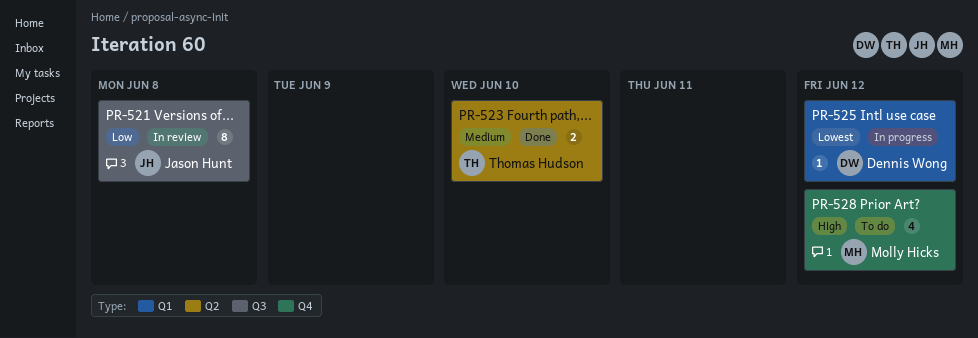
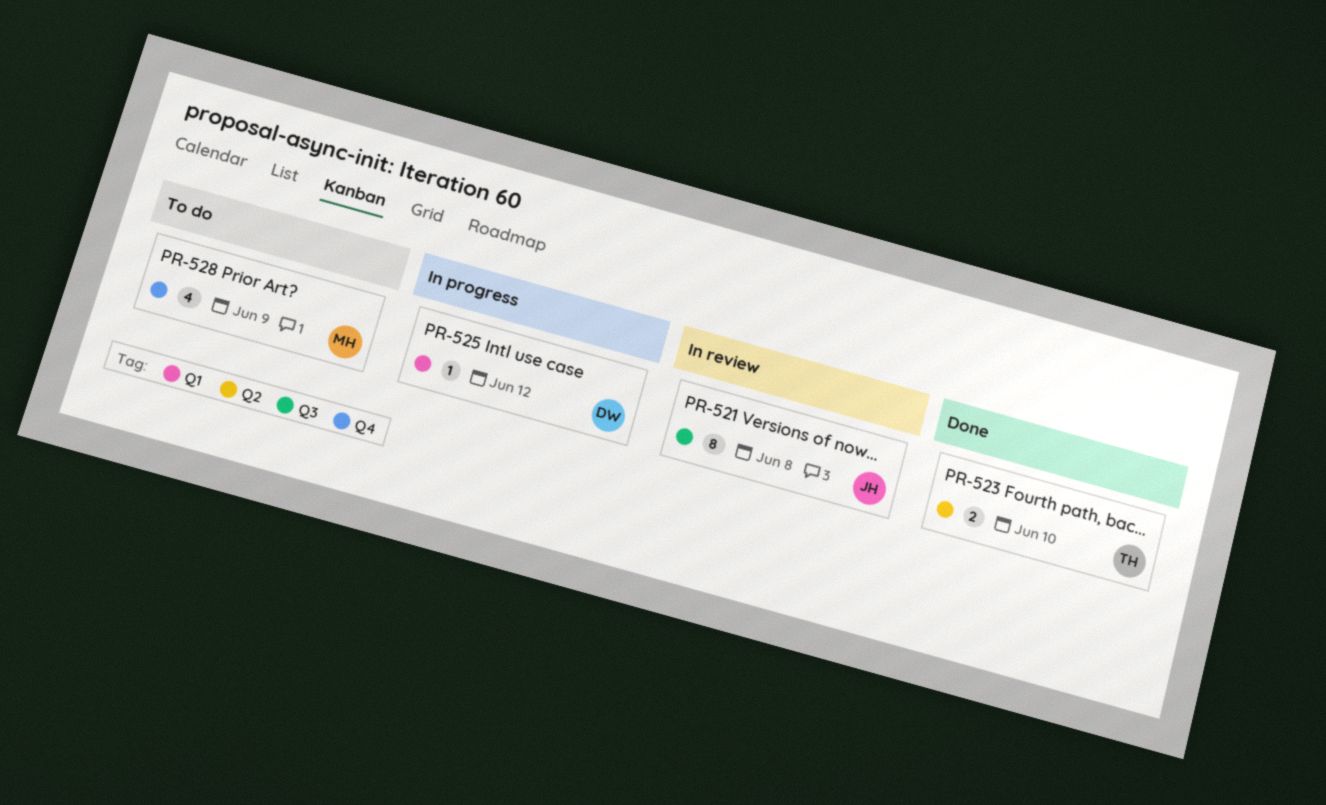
PR-528, due: Jun 12 -> Jun 9

